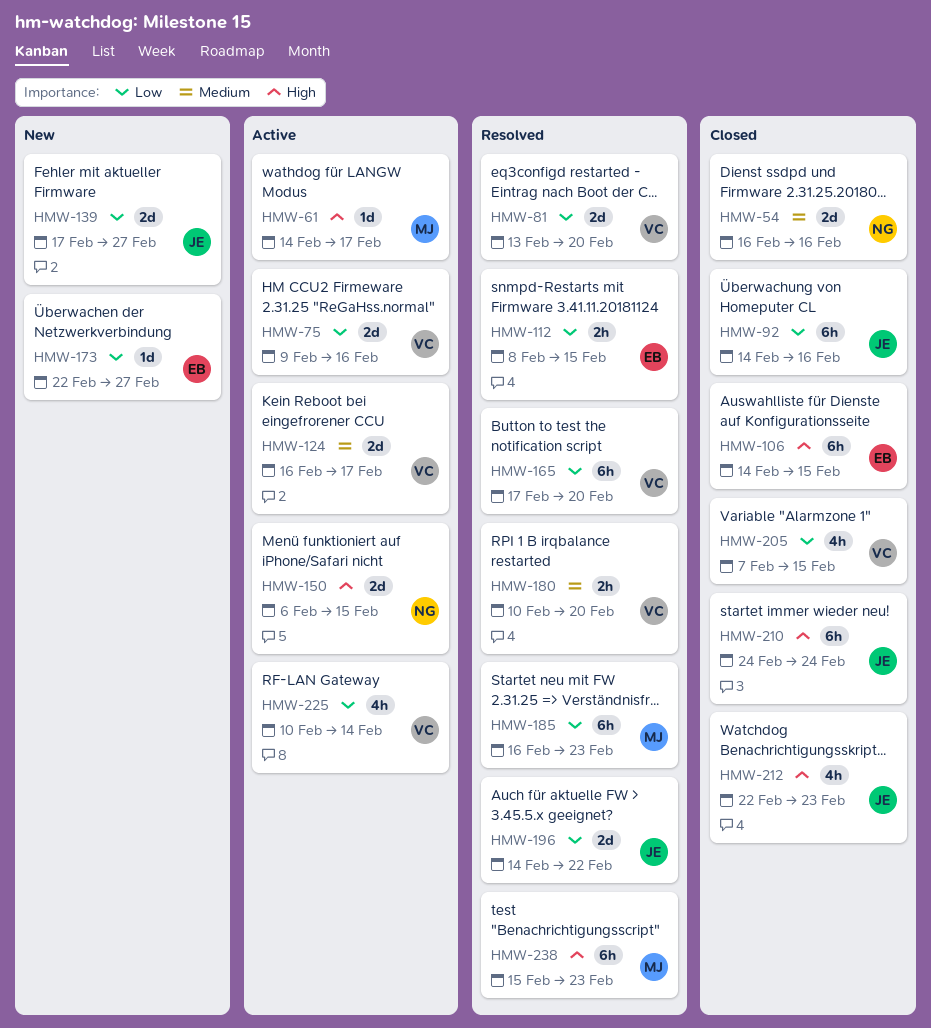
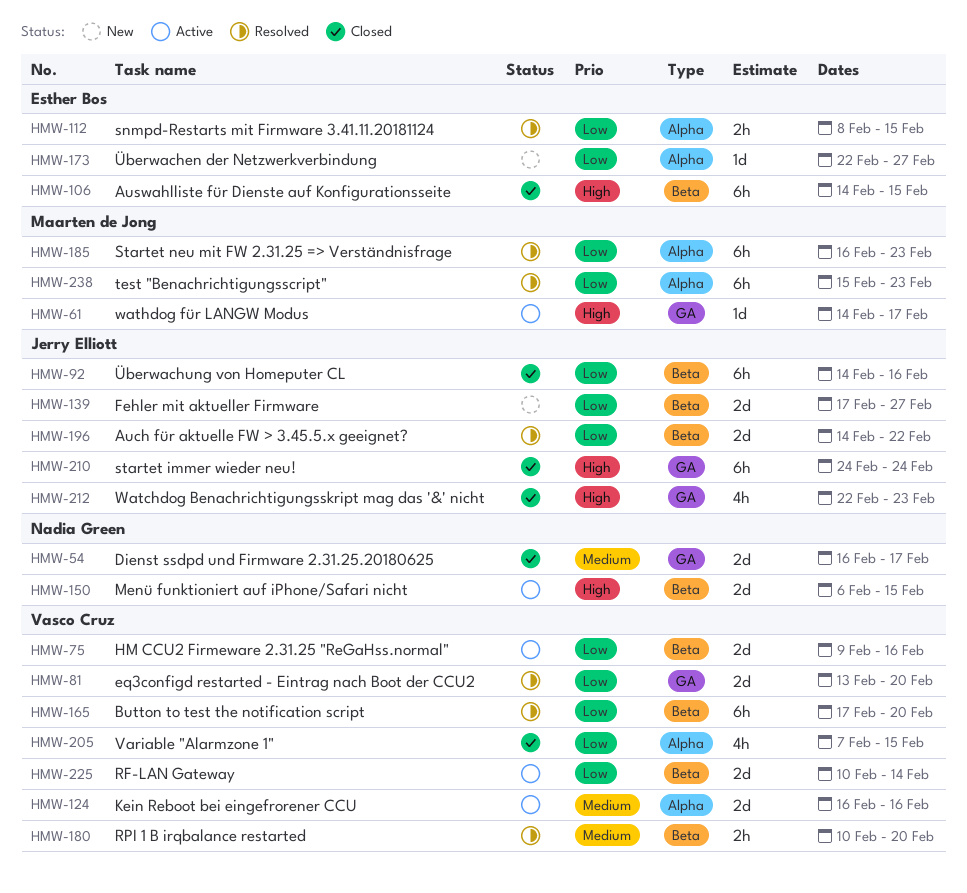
HMW-54, due: Feb 16 -> Feb 17
HMW-124, due: Feb 17 -> Feb 16
HMW-225, estimate: 4h -> 2d
HMW-238, priority: High -> Low

